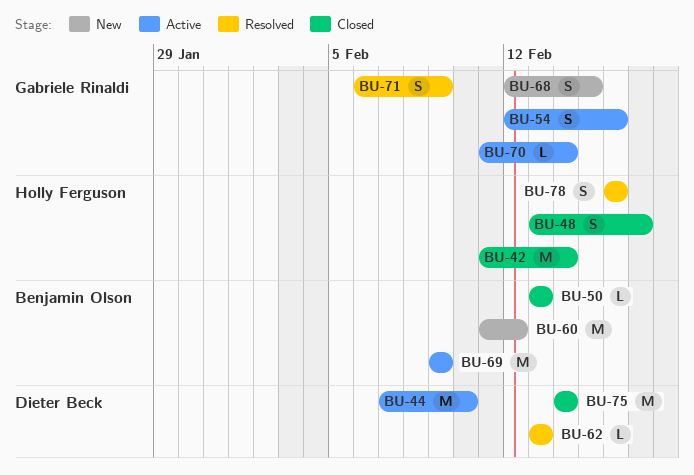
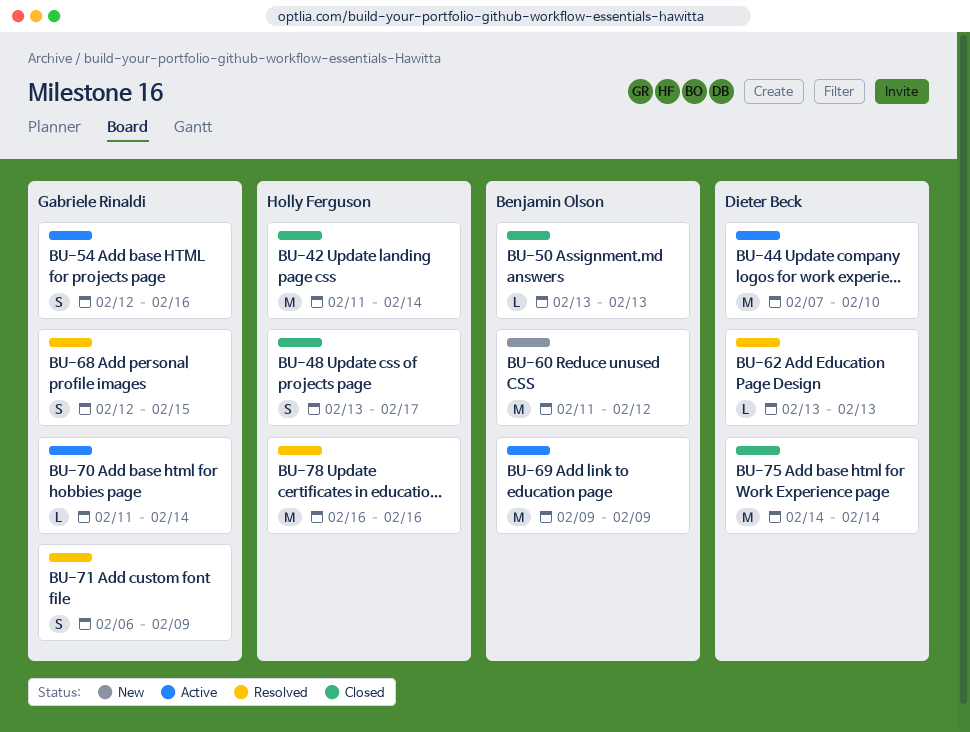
BU-68, status: New -> Resolved
BU-78, estimate: S -> M

